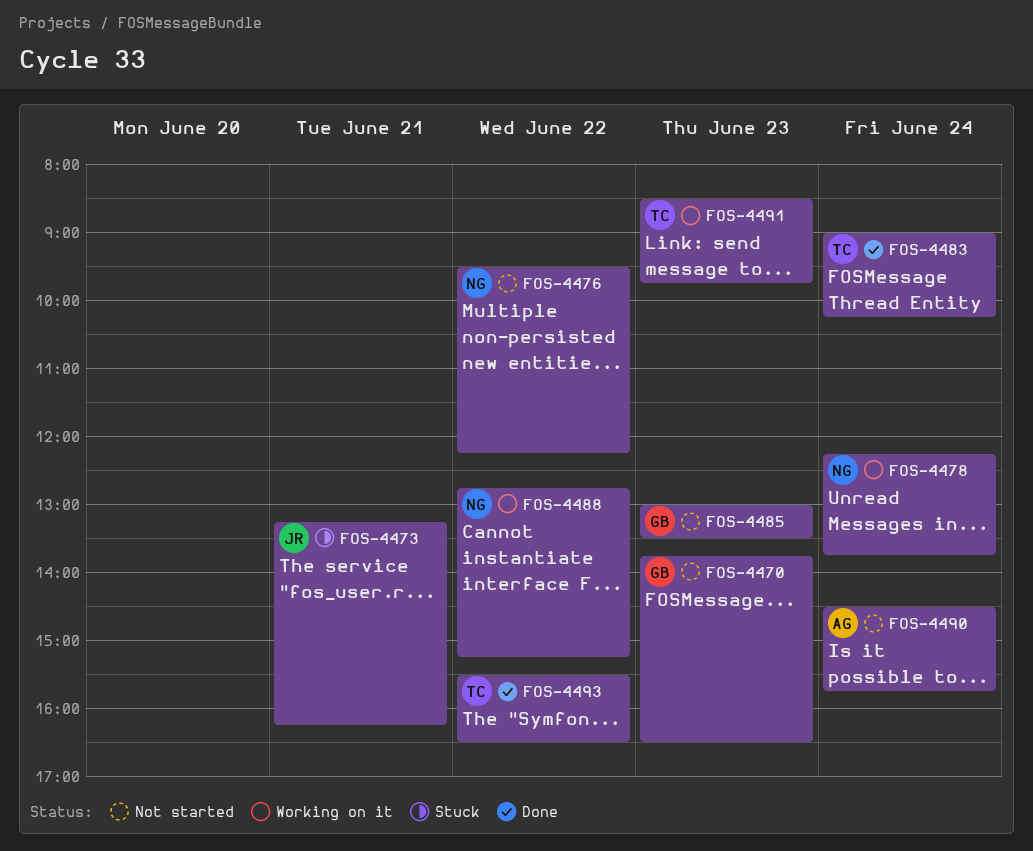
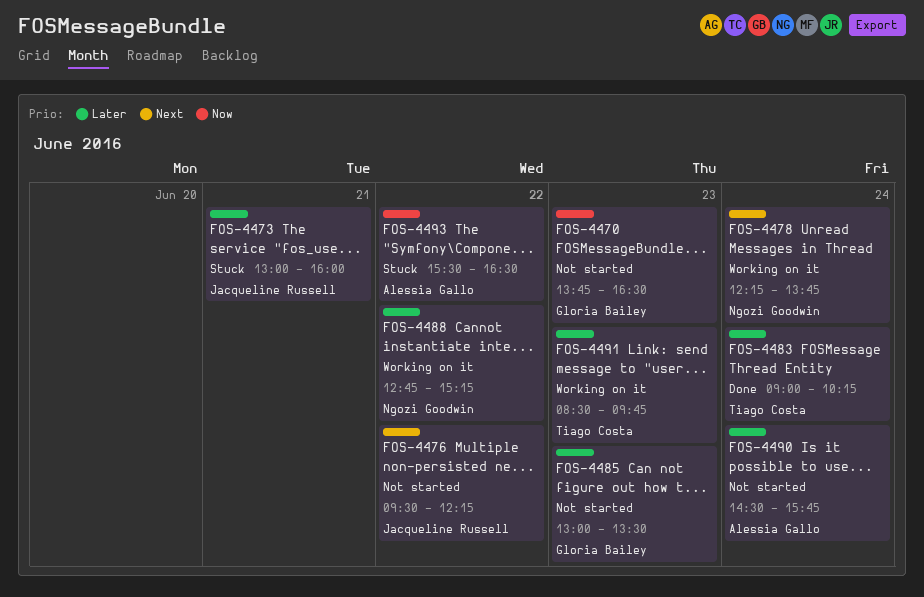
FOS-4473, begins: 13:15 -> 13:00
FOS-4473, ends: 16:15 -> 16:00
FOS-4476, owner: Ngozi Goodwin -> Jacqueline Russell
FOS-4493, status: Done -> Stuck
FOS-4493, owner: Tiago Costa -> Alessia Gallo

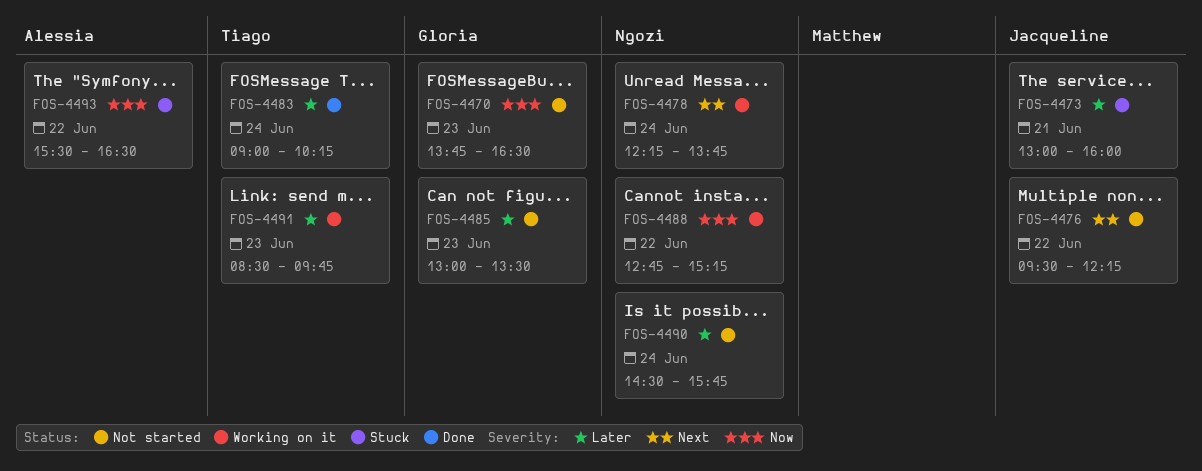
FOS-4488, priority: Later -> Now
FOS-4490, owner: Alessia Gallo -> Ngozi Goodwin

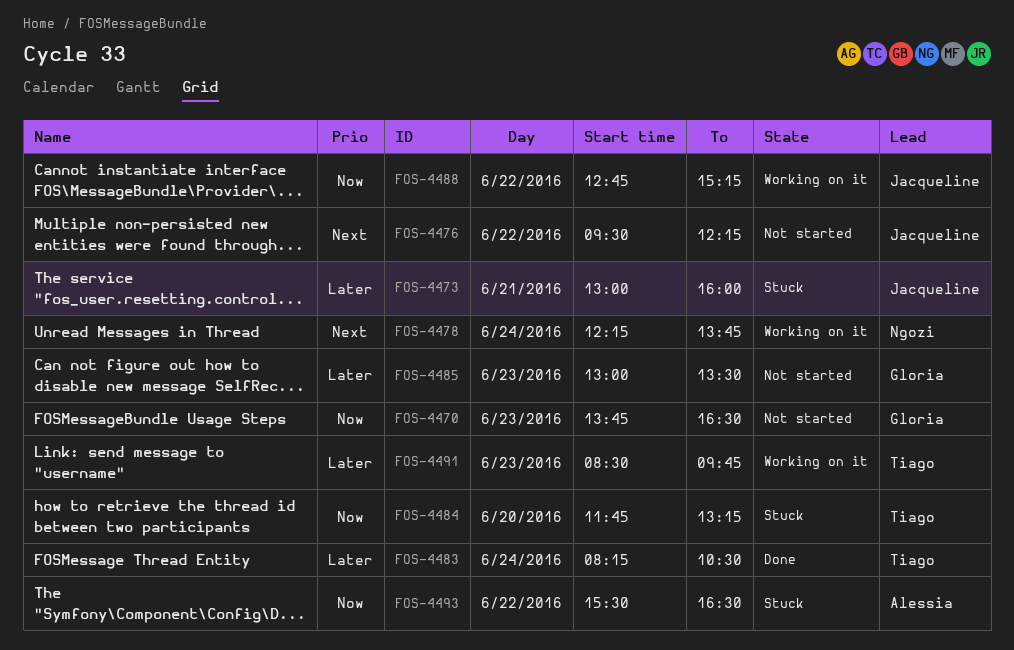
FOS-4483, begins: 09:00 -> 08:15
FOS-4483, ends: 10:15 -> 10:30
FOS-4484: none -> present
FOS-4488, owner: Ngozi -> Jacqueline
FOS-4490: present -> none

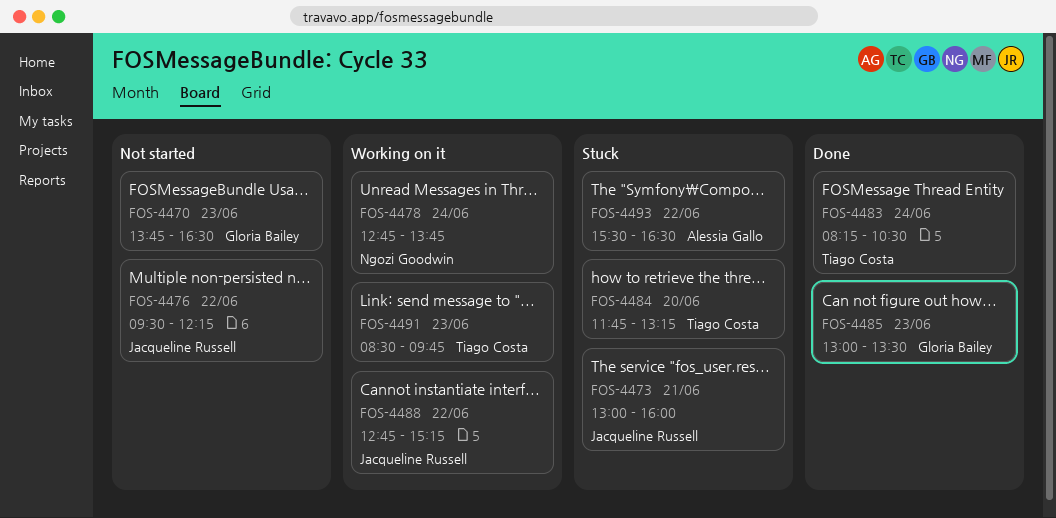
FOS-4478, begins: 12:15 -> 12:45
FOS-4485, status: Not started -> Done

